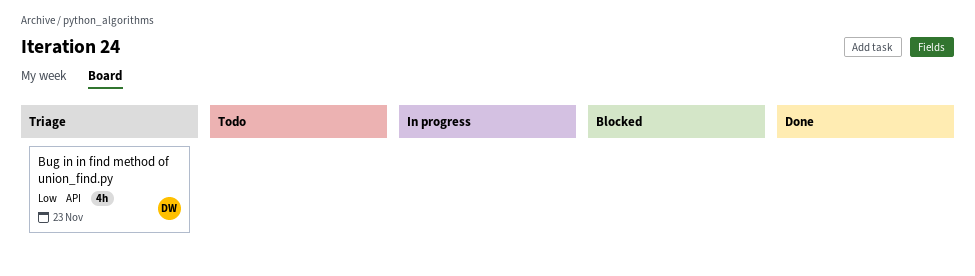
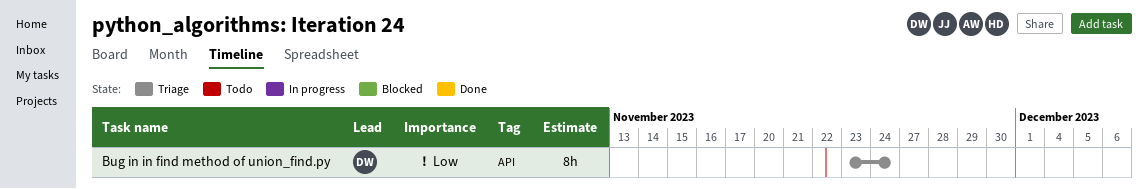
Bug in in find method of union_find.py, estimate: 4h -> 8h
Bug in in find method of union_find.py, due: Nov 23 -> Nov 24

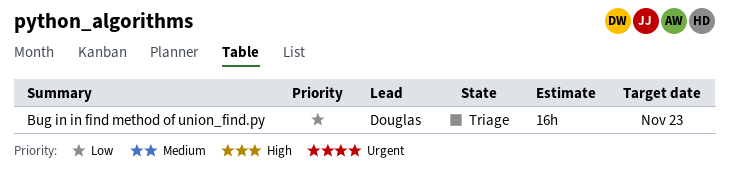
Bug in in find method of union_find.py, estimate: 8h -> 16h
Bug in in find method of union_find.py, due: Nov 24 -> Nov 23

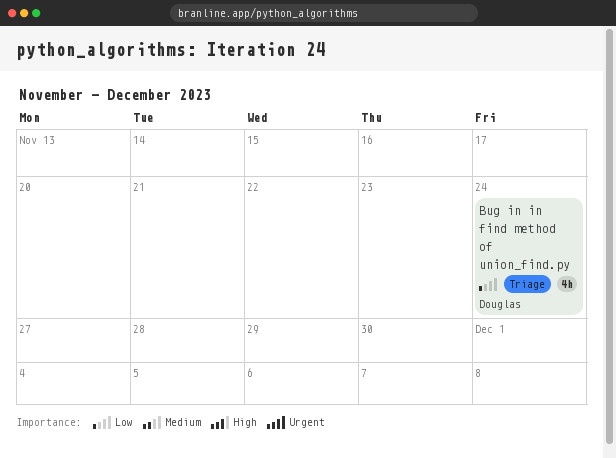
Bug in in find method of union_find.py, estimate: 16h -> 4h
Bug in in find method of union_find.py, due: Nov 23 -> Nov 24

